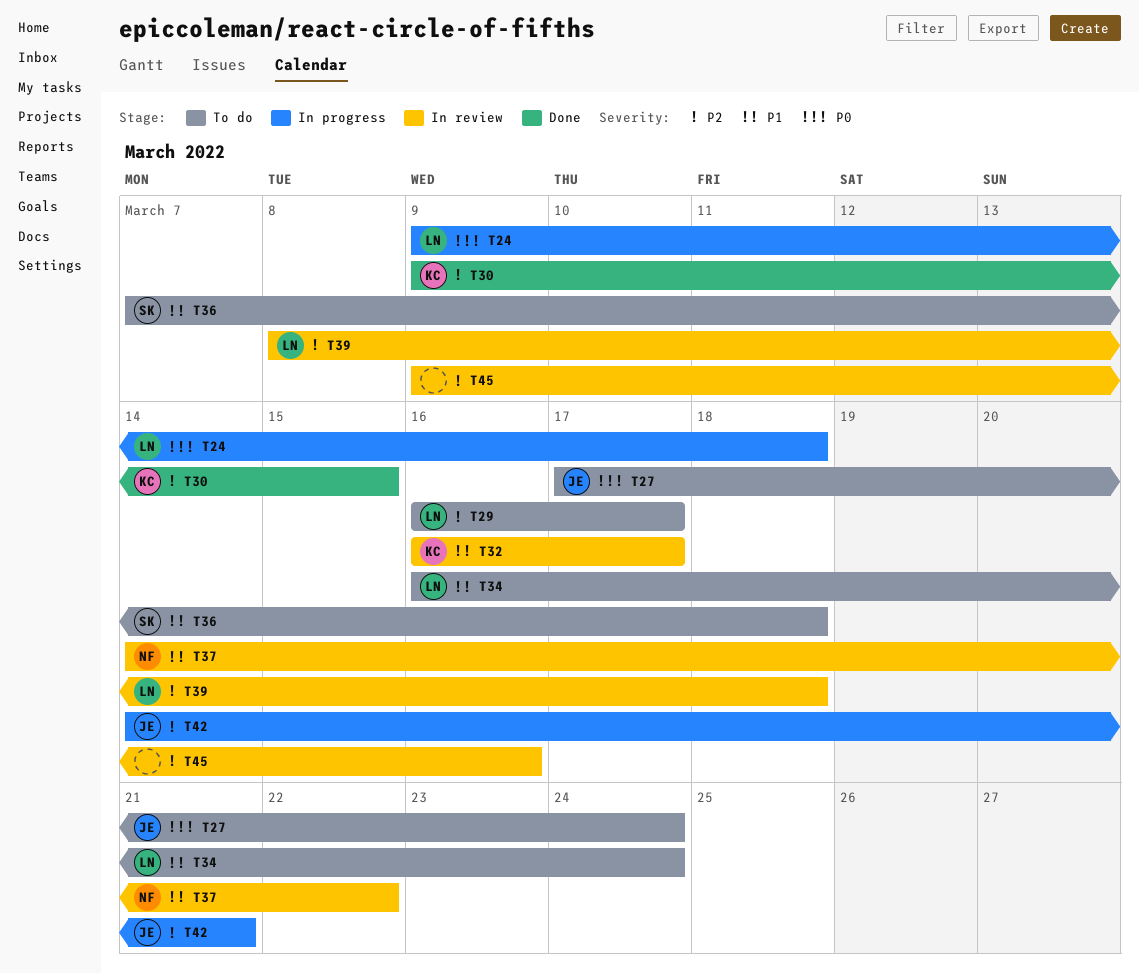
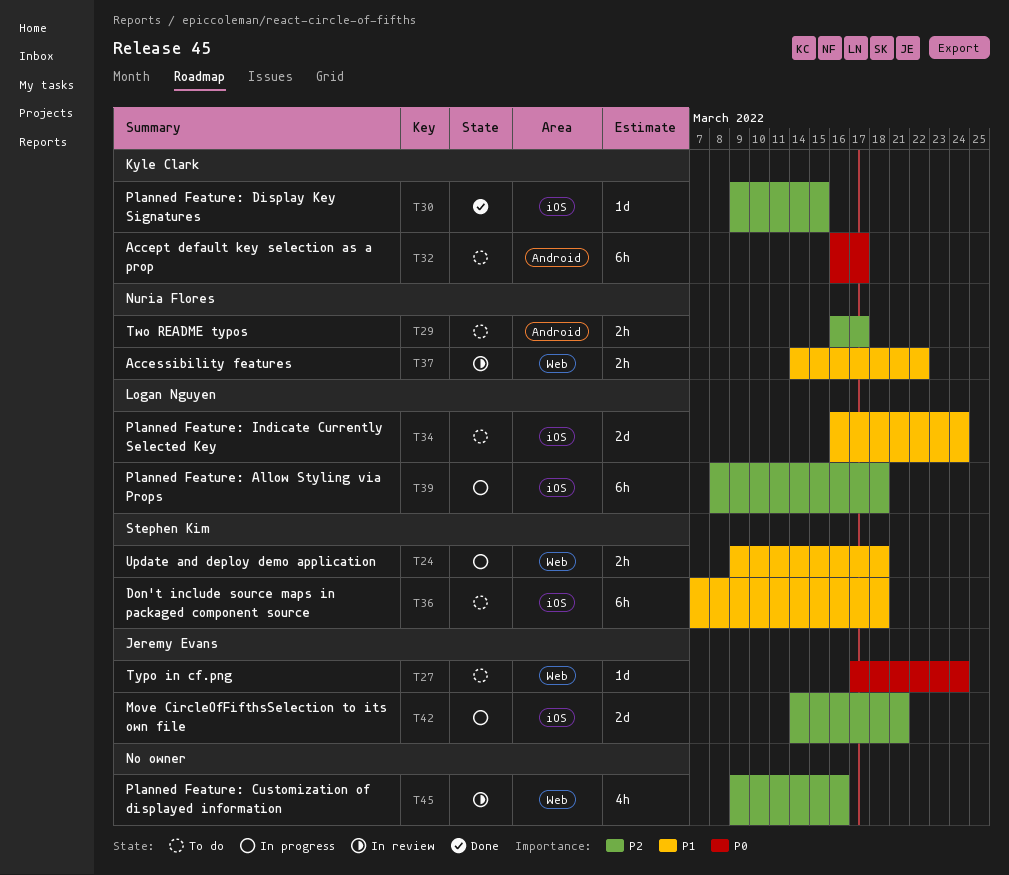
T24, owner: Logan Nguyen -> Stephen Kim
T24, priority: P0 -> P1
T29, owner: Logan Nguyen -> Nuria Flores
T32, status: In review -> To do
T32, priority: P1 -> P0
T39, status: In review -> In progress

